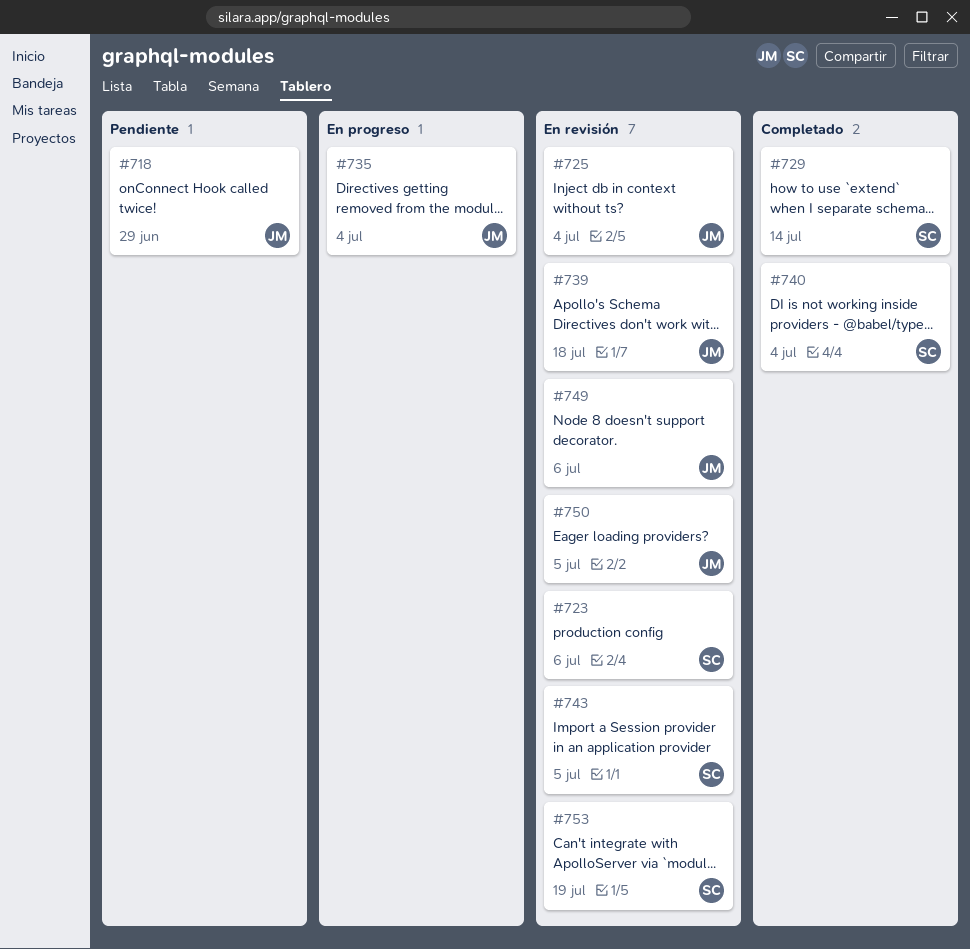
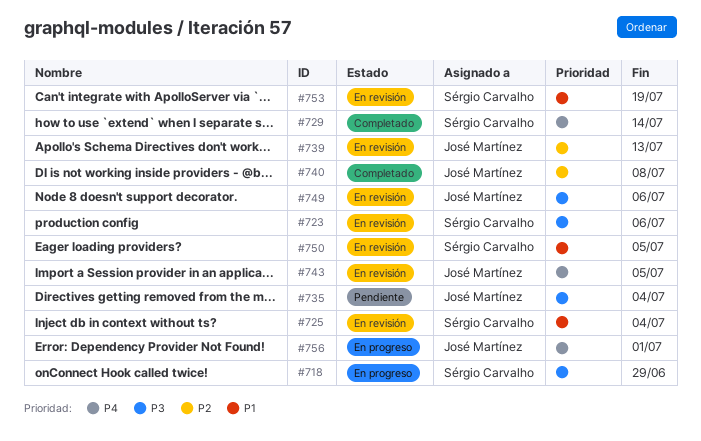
#718, status: Pendiente -> En progreso
#718, owner: José Martínez -> Sérgio Carvalho
#725, owner: José Martínez -> Sérgio Carvalho
#735, status: En progreso -> Pendiente
#739, due: Jul 18 -> Jul 13
#740, owner: Sérgio Carvalho -> José Martínez
#740, due: Jul 4 -> Jul 8
#743, owner: Sérgio Carvalho -> José Martínez
#750, owner: José Martínez -> Sérgio Carvalho
#756: none -> present

